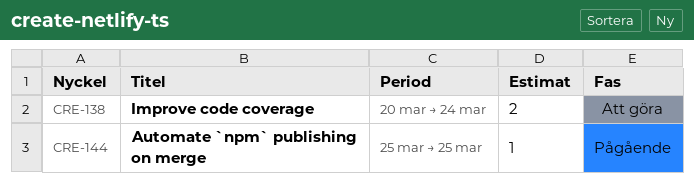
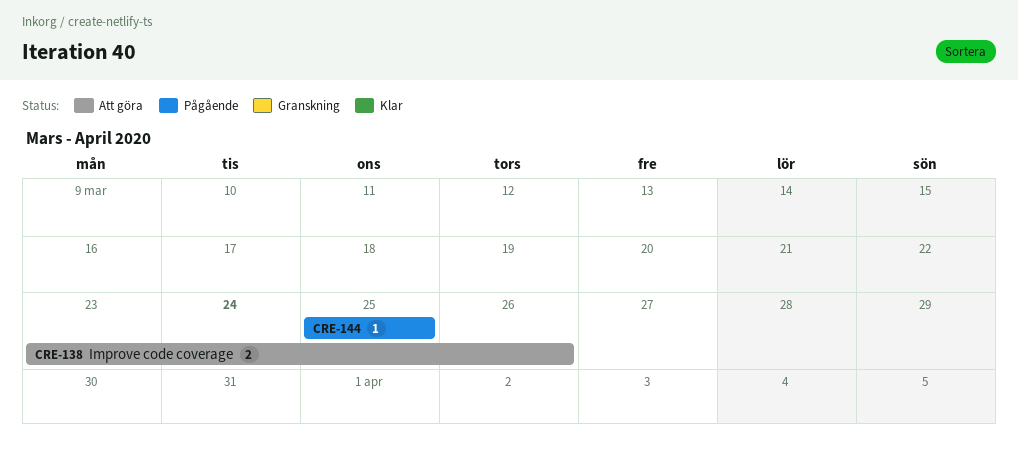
CRE-138, start: Mar 20 -> Mar 23
CRE-138, due: Mar 24 -> Mar 26

